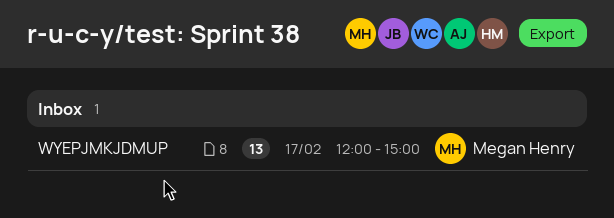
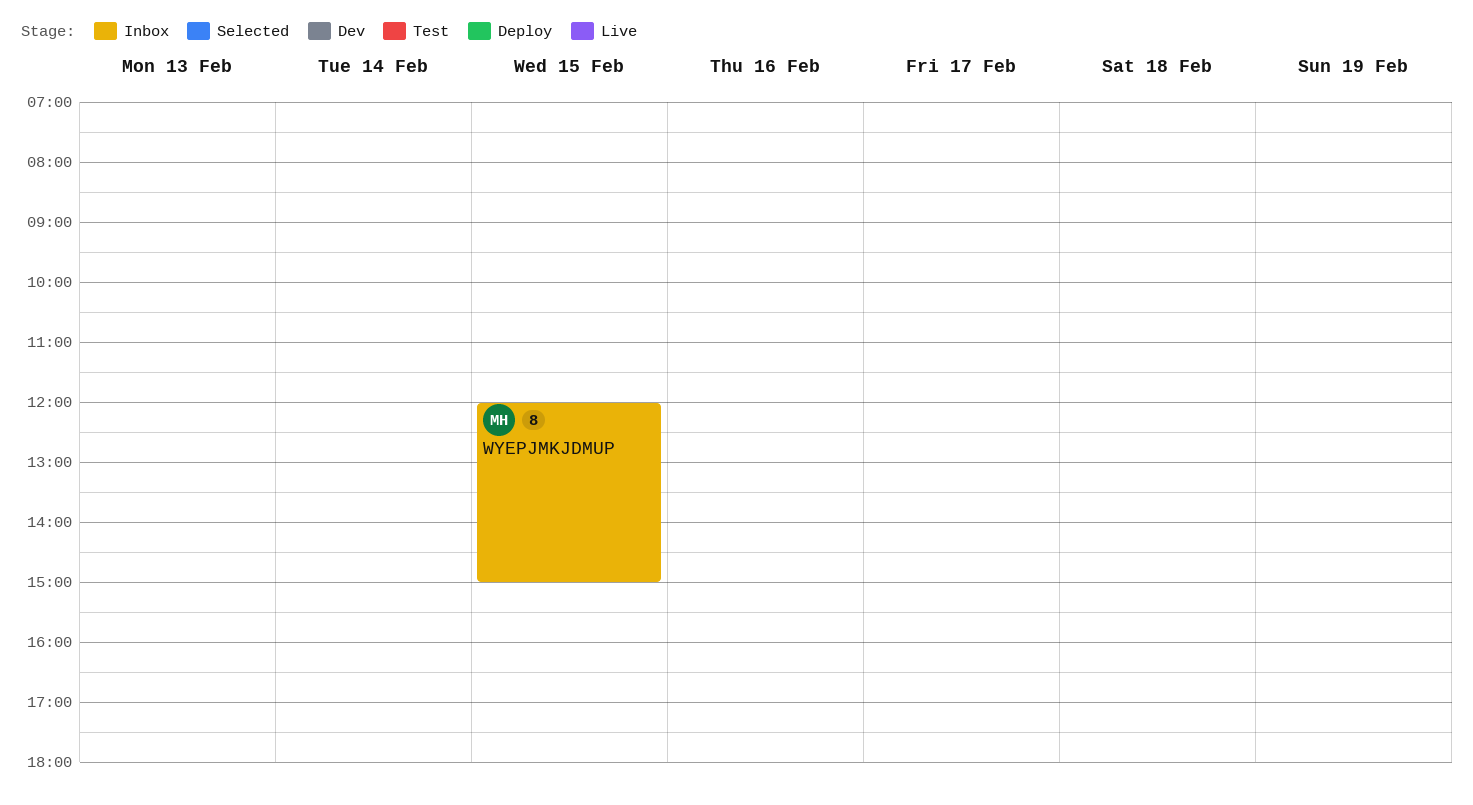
WYEPJMKJDMUP, estimate: 13 -> 8
WYEPJMKJDMUP, day: Feb 17 -> Feb 15

